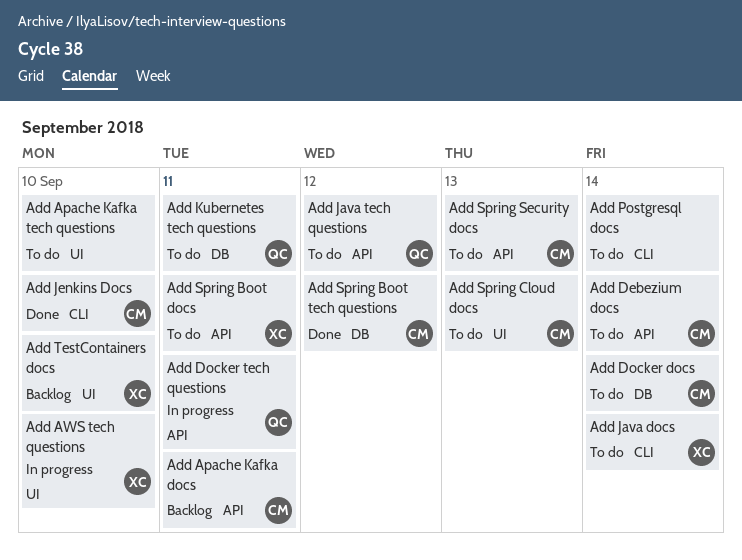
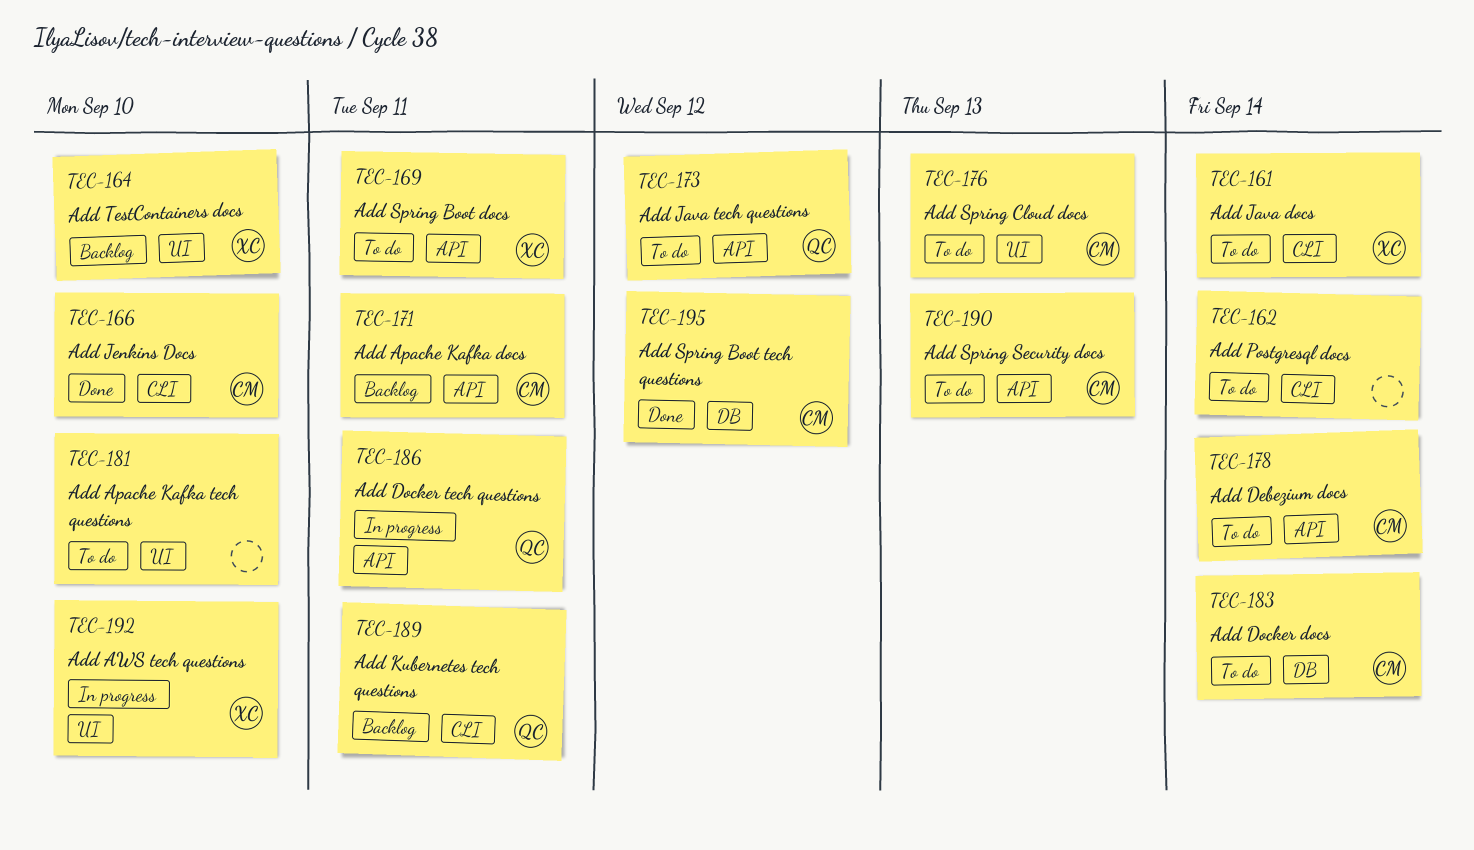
Add Kubernetes tech questions, status: To do -> Backlog
Add Kubernetes tech questions, label: DB -> CLI

